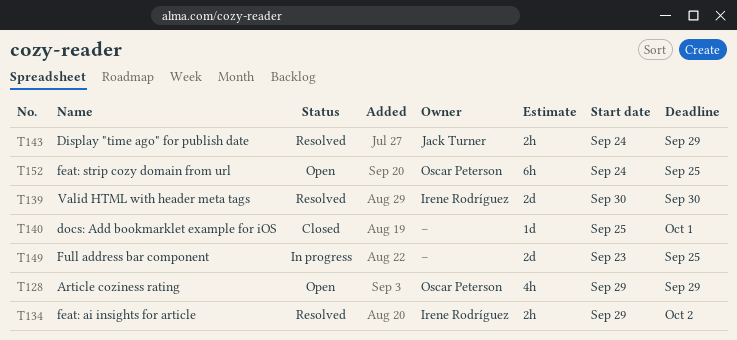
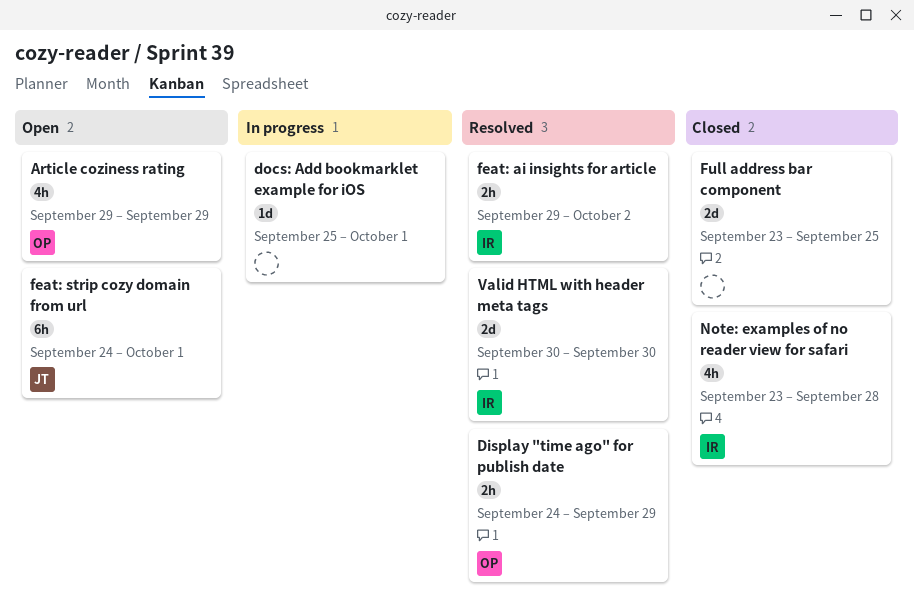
Display "time ago" for publish date, owner: Jack Turner -> Oscar Peterson
docs: Add bookmarklet example for iOS, status: Closed -> In progress
feat: strip cozy domain from url, owner: Oscar Peterson -> Jack Turner
feat: strip cozy domain from url, due: Sep 25 -> Oct 1
Full address bar component, status: In progress -> Closed
Note: examples of no reader view for safari: none -> present

